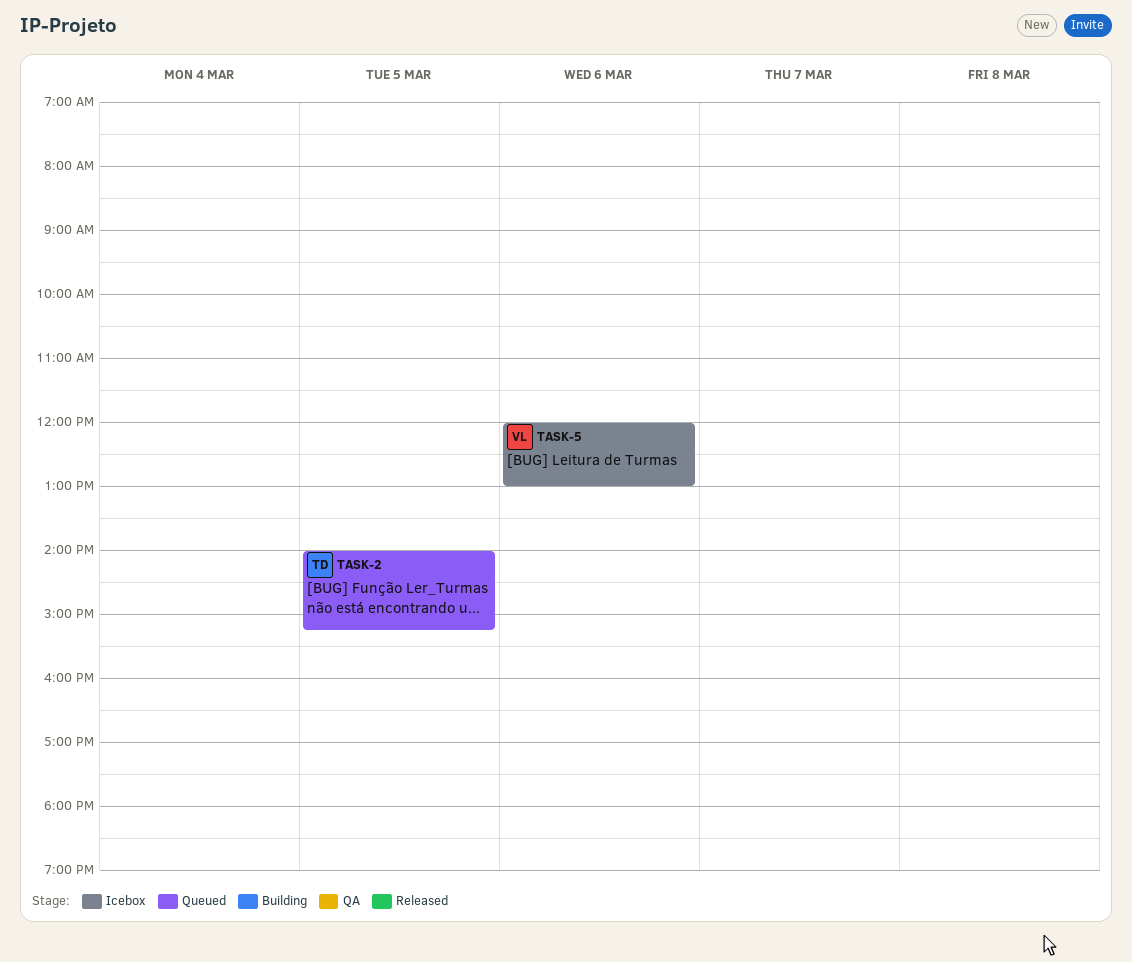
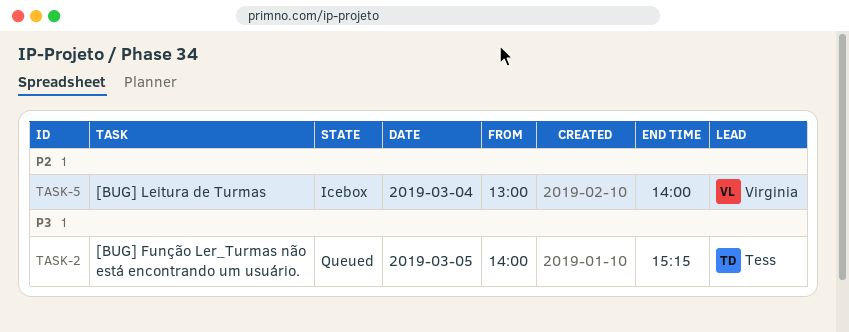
TASK-5, day: Mar 6 -> Mar 4
TASK-5, begins: 12:00 -> 13:00
TASK-5, ends: 13:00 -> 14:00

